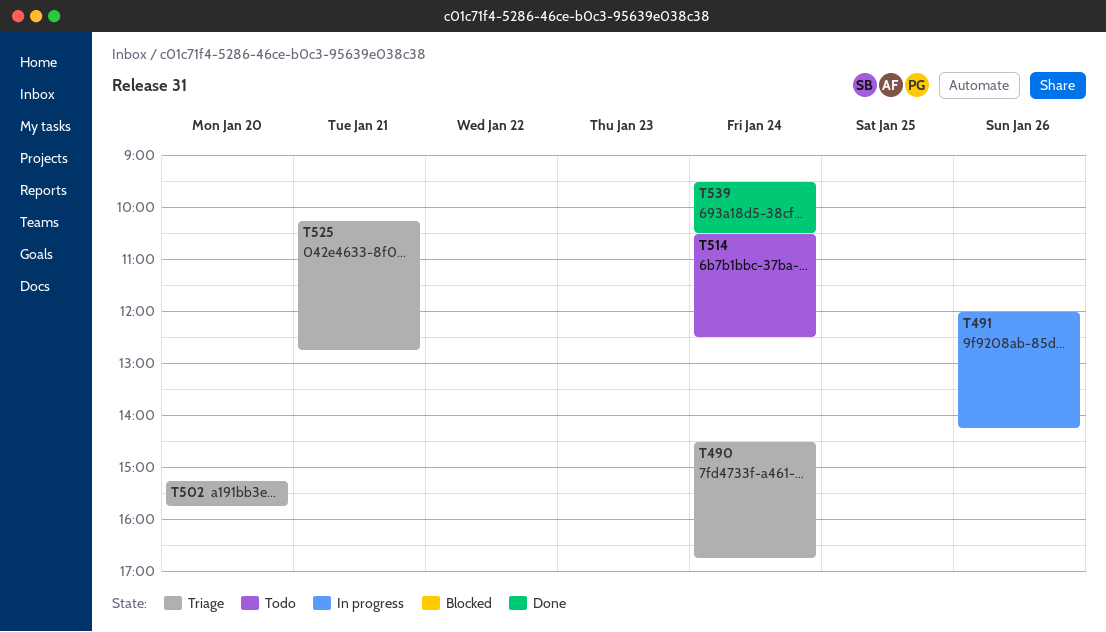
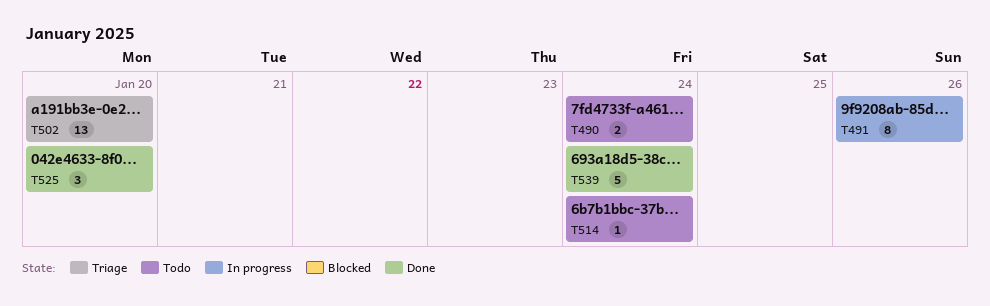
T490, status: Triage -> Todo
T525, status: Triage -> Done
T525, day: Jan 21 -> Jan 20

